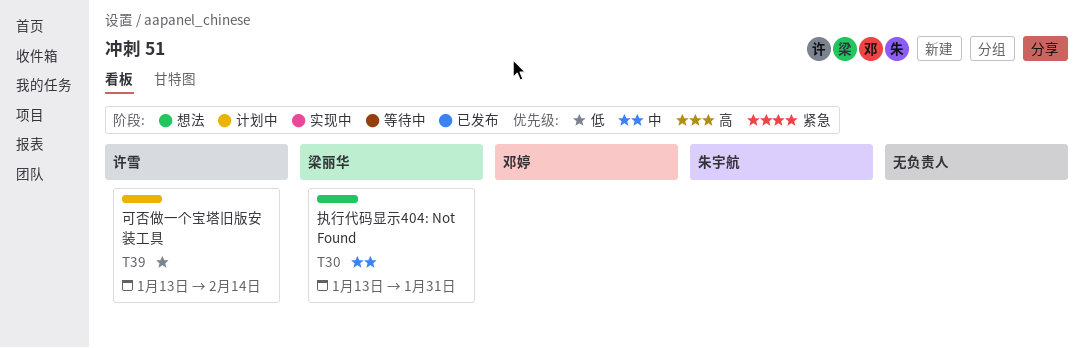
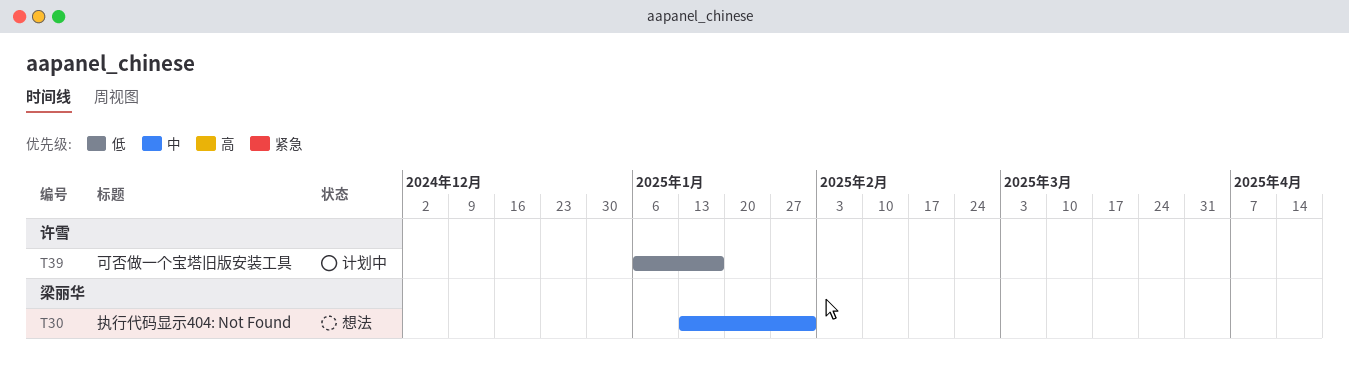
T39, start: Jan 13 -> Jan 6
T39, due: Feb 14 -> Jan 17

